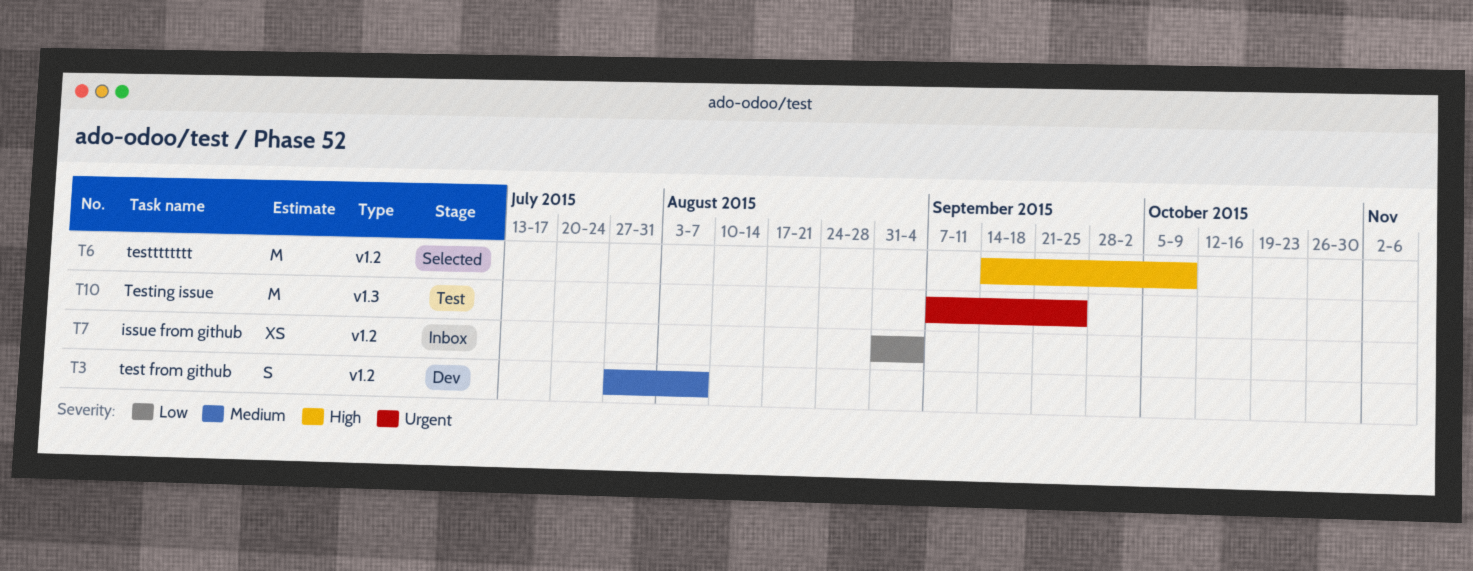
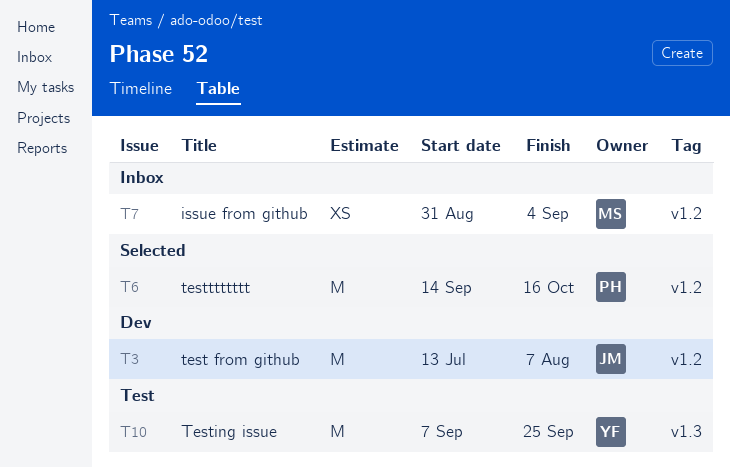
T3, estimate: S -> M
T3, start: Jul 27 -> Jul 13
T6, due: Oct 9 -> Oct 16

